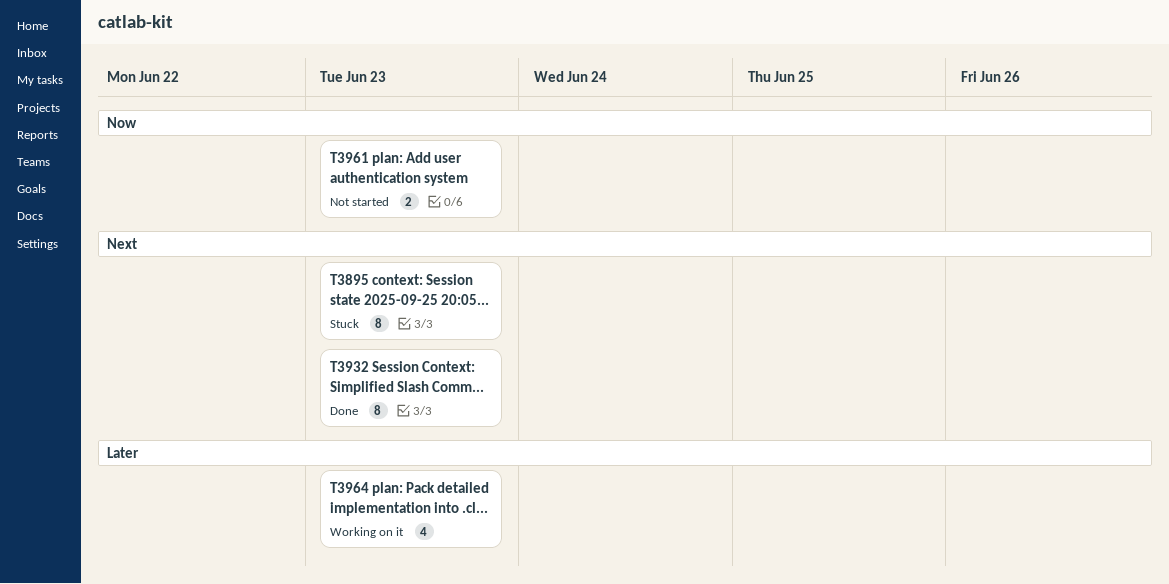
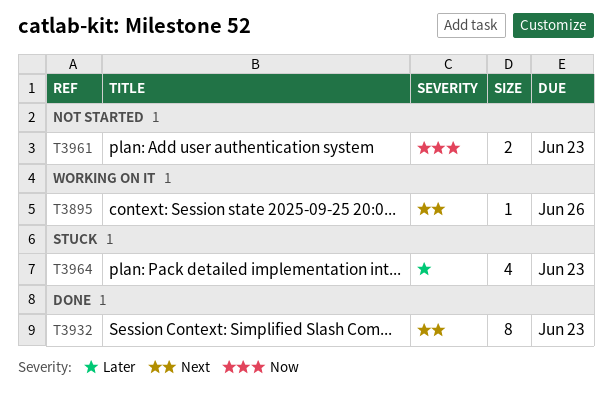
T3895, status: Stuck -> Working on it
T3895, estimate: 8 -> 1
T3895, due: Jun 23 -> Jun 26
T3964, status: Working on it -> Stuck

